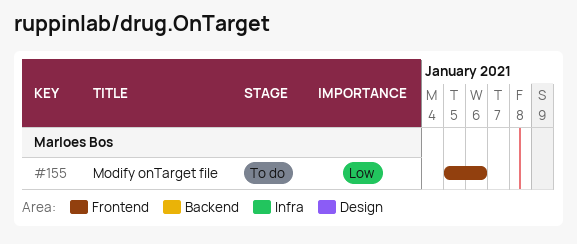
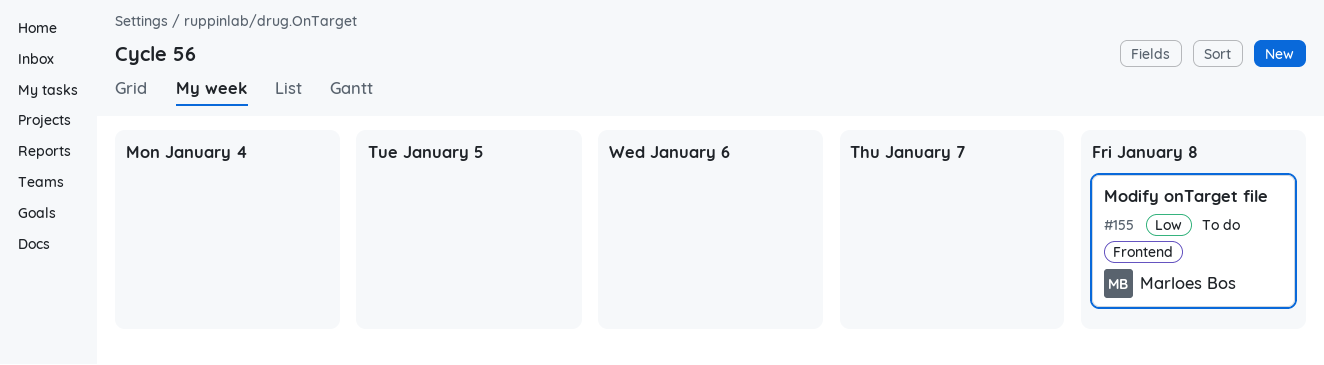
#155, due: Jan 6 -> Jan 8

